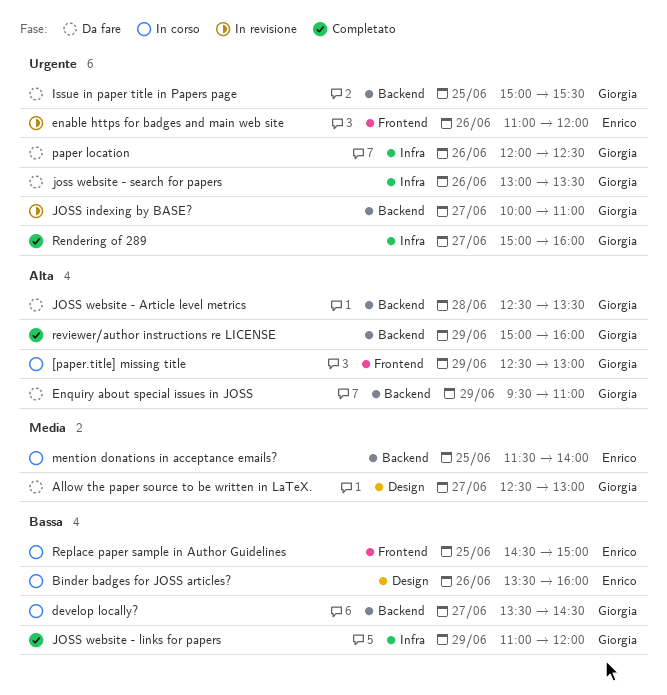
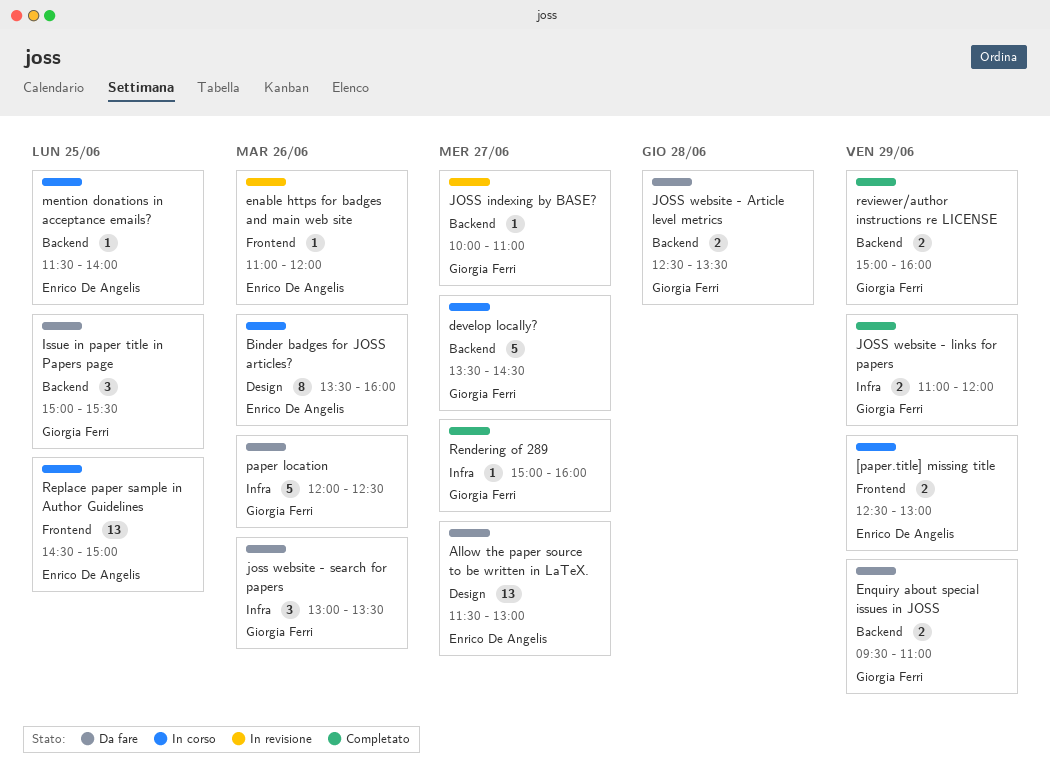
[paper.title] missing title, owner: Giorgia Ferri -> Enrico De Angelis
Allow the paper source to be written in LaTeX., owner: Giorgia Ferri -> Enrico De Angelis
Allow the paper source to be written in LaTeX., begins: 12:30 -> 11:30

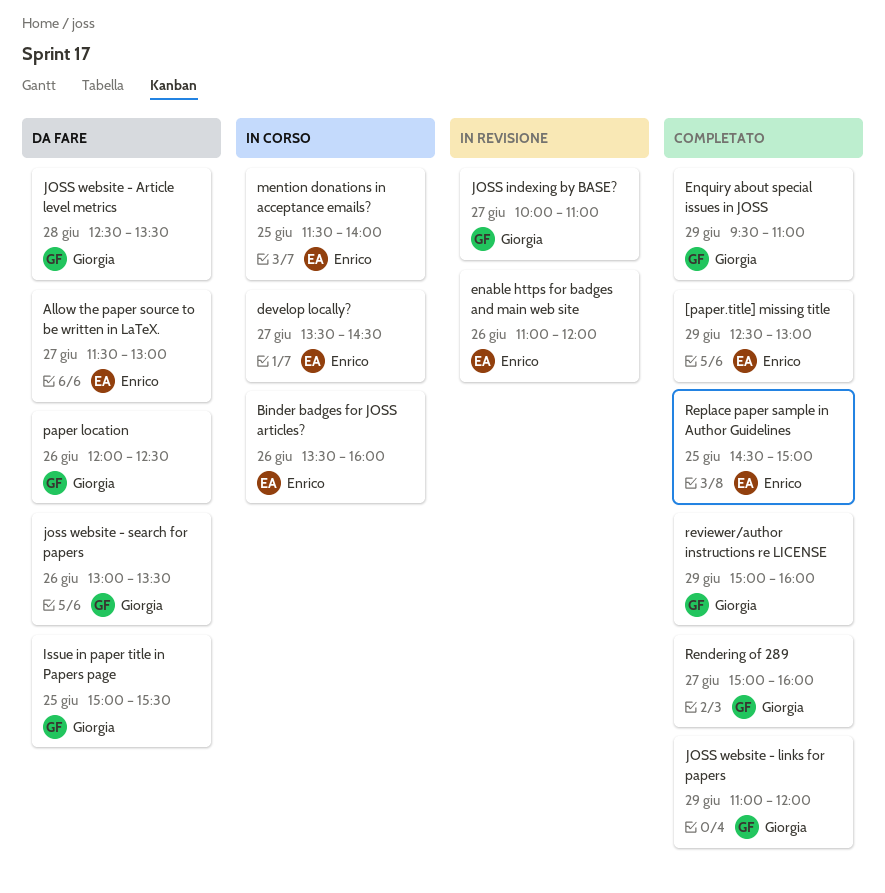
[paper.title] missing title, status: In corso -> Completato
develop locally?, owner: Giorgia Ferri -> Enrico De Angelis
Enquiry about special issues in JOSS, status: Da fare -> Completato
Replace paper sample in Author Guidelines, status: In corso -> Completato

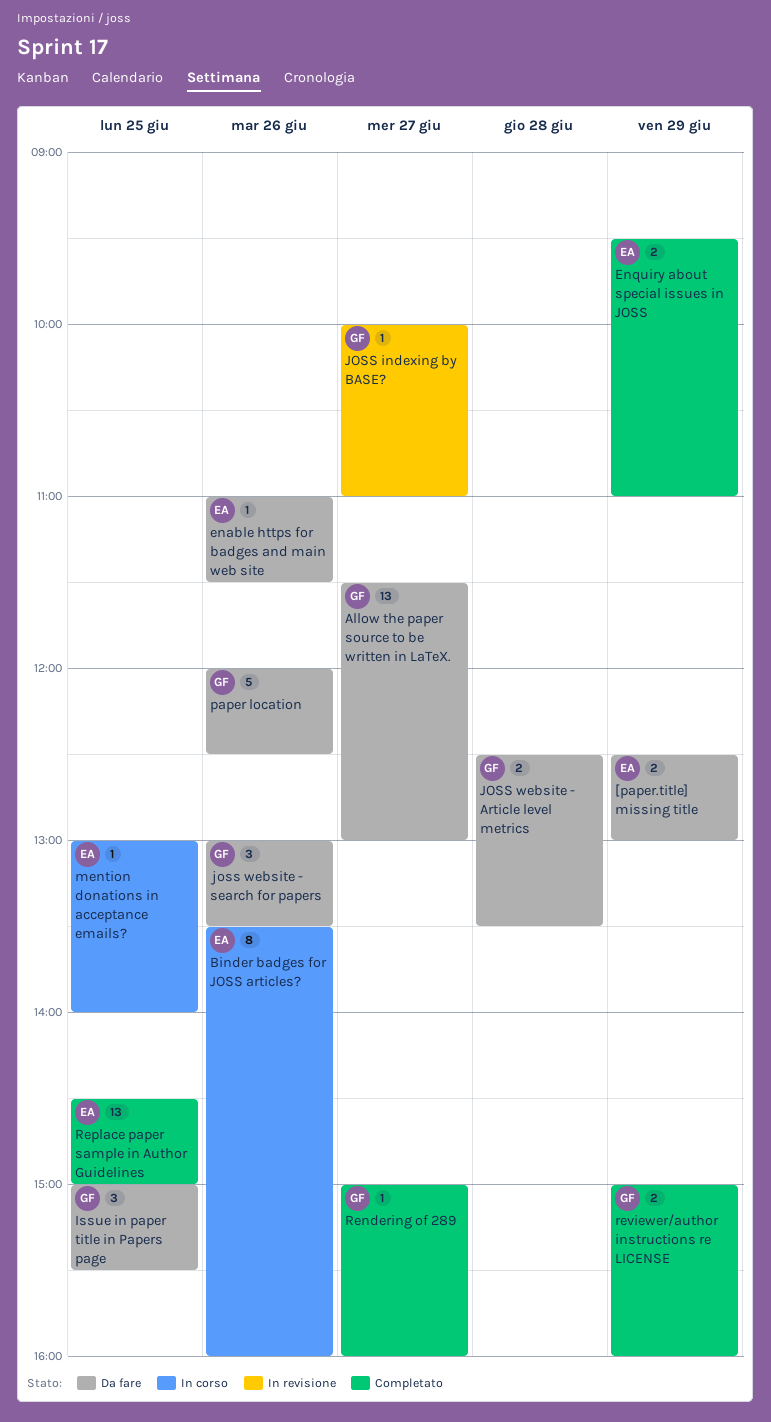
[paper.title] missing title, status: Completato -> Da fare
Allow the paper source to be written in LaTeX., owner: Enrico -> Giorgia
develop locally?: present -> none
enable https for badges and main web site, status: In revisione -> Da fare
enable https for badges and main web site, ends: 12:00 -> 11:30
Enquiry about special issues in JOSS, owner: Giorgia -> Enrico
JOSS website - links for papers: present -> none
mention donations in acceptance emails?, begins: 11:30 -> 13:00

